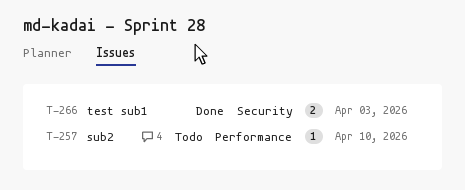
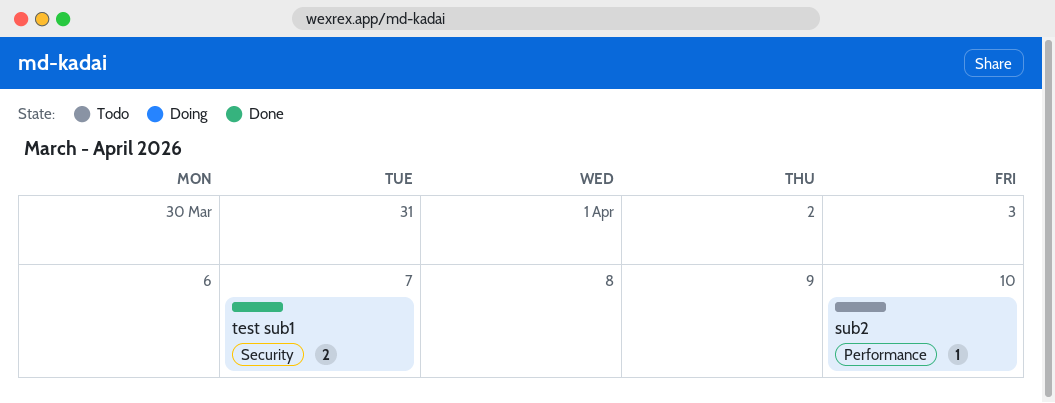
test sub1, due: Apr 3 -> Apr 7

